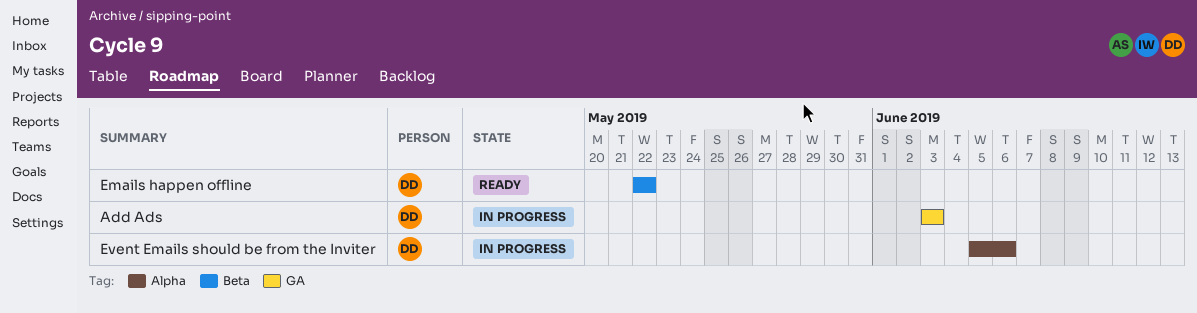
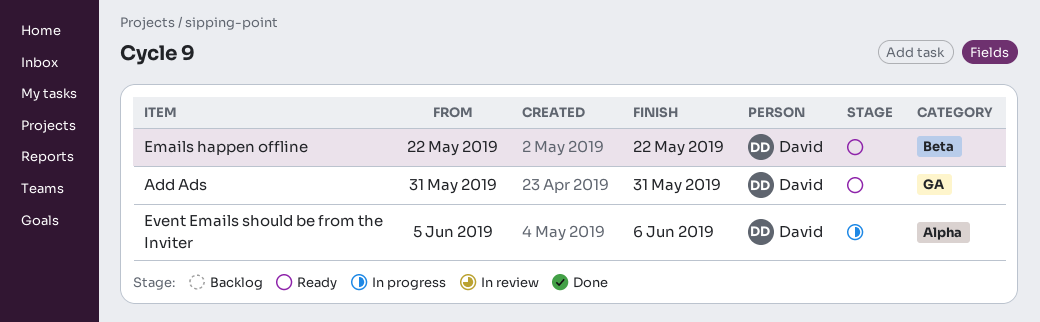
Add Ads, status: In progress -> Ready
Add Ads, start: Jun 3 -> May 31
Add Ads, due: Jun 3 -> May 31

